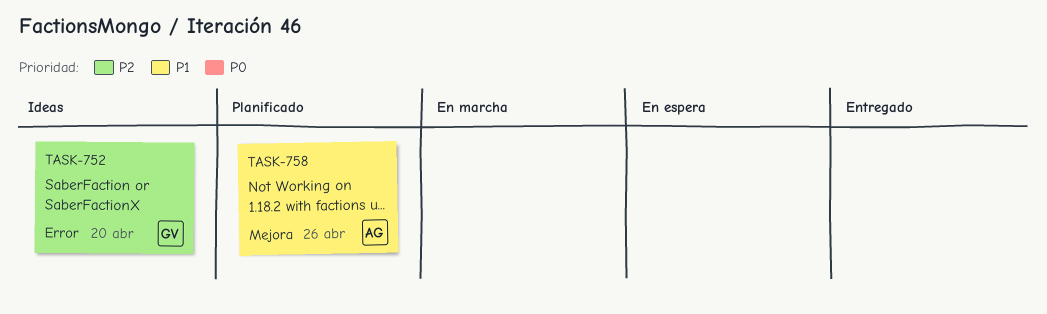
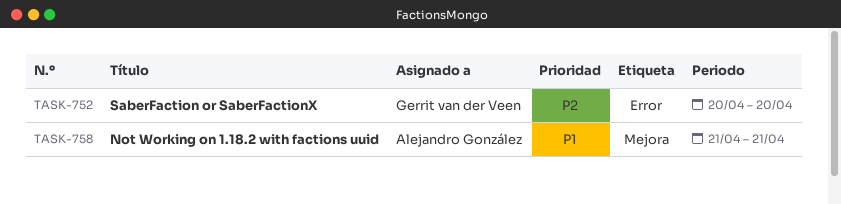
TASK-758, due: Apr 26 -> Apr 21

